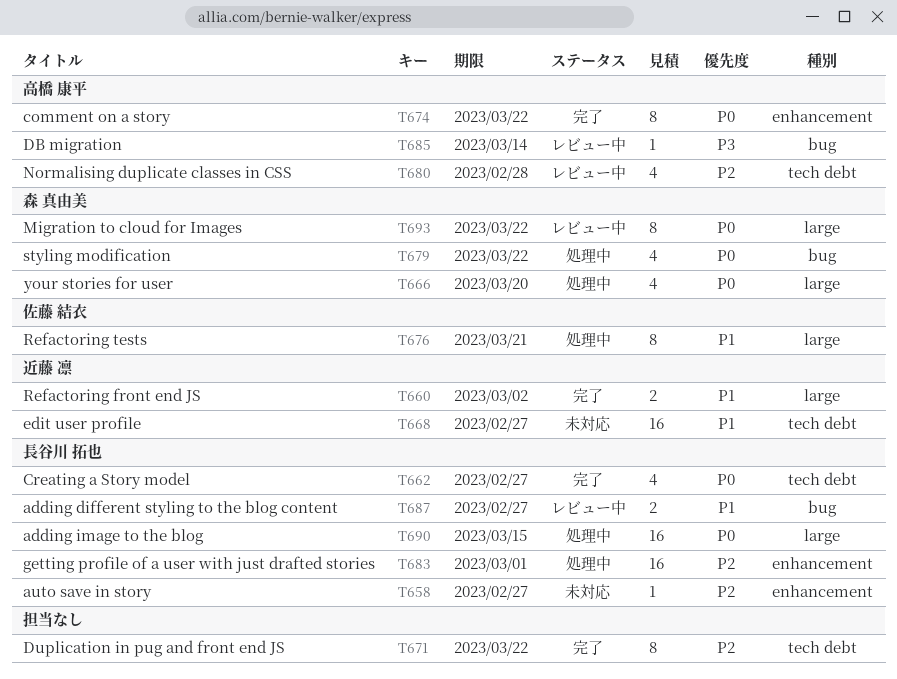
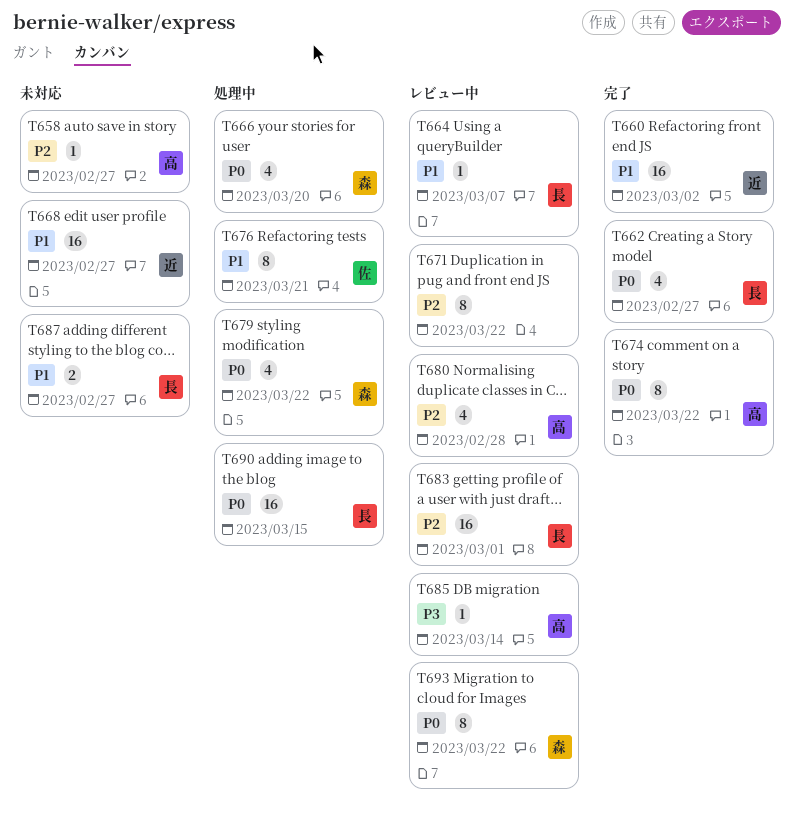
T658, owner: 長谷川 拓也 -> 高橋 康平
T660, estimate: 2 -> 16
T664: none -> present
T671, status: 完了 -> レビュー中
T683, status: 処理中 -> レビュー中
T687, status: レビュー中 -> 未対応

